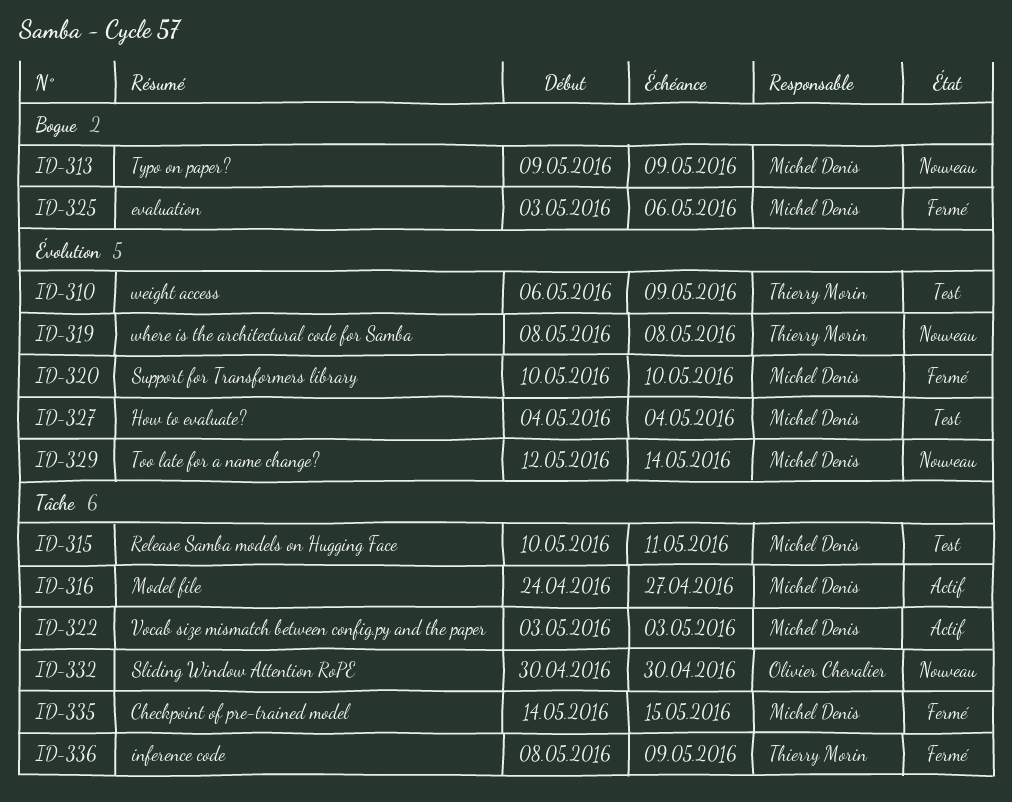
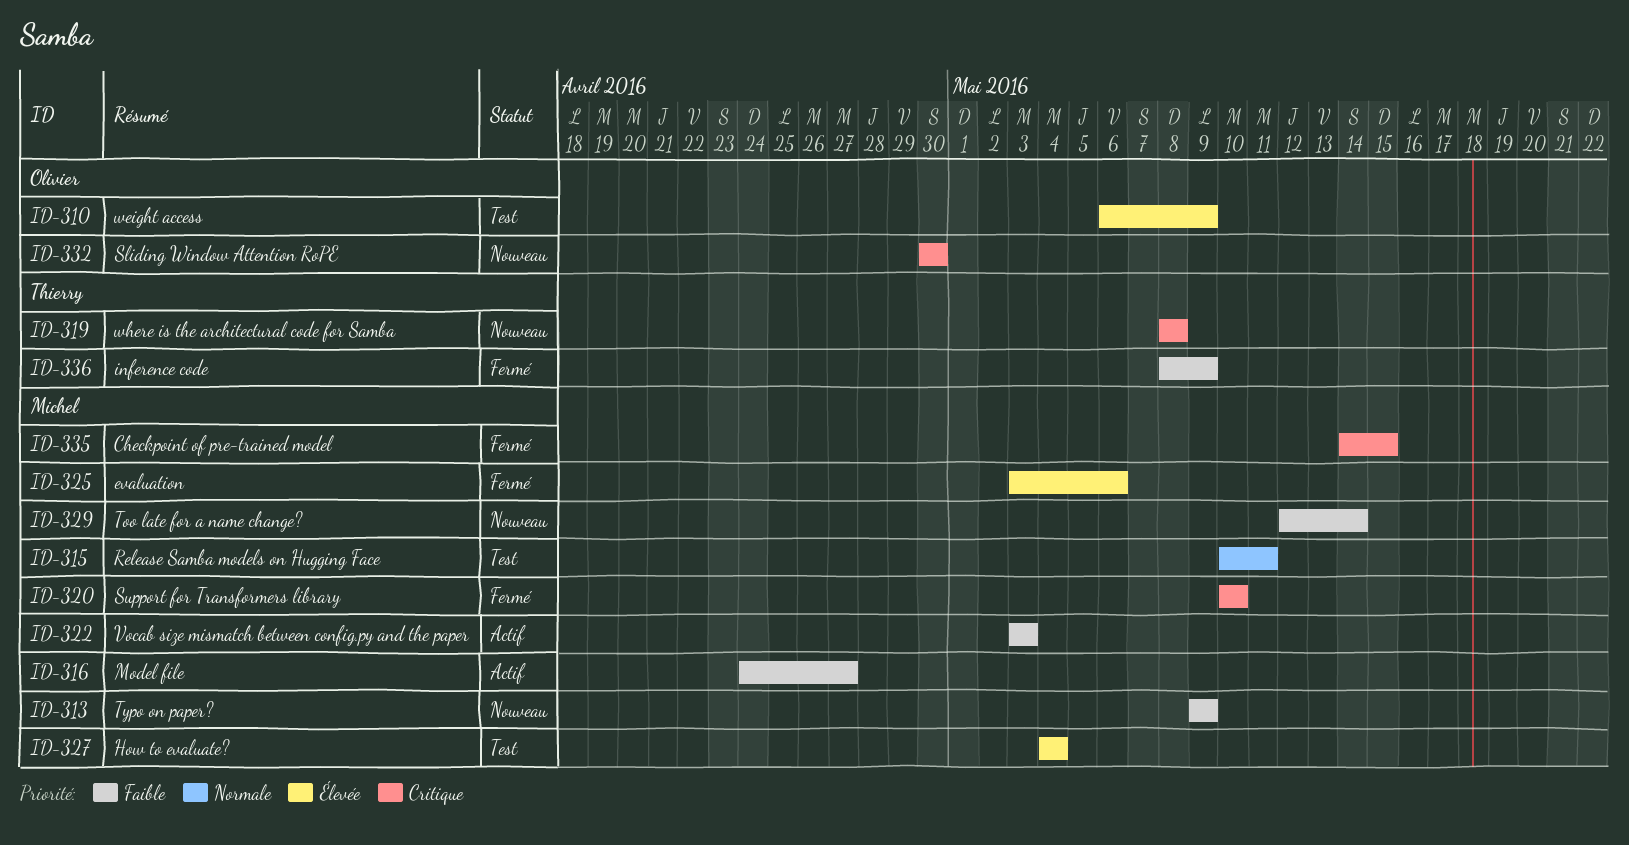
ID-310, owner: Thierry Morin -> Olivier Chevalier

